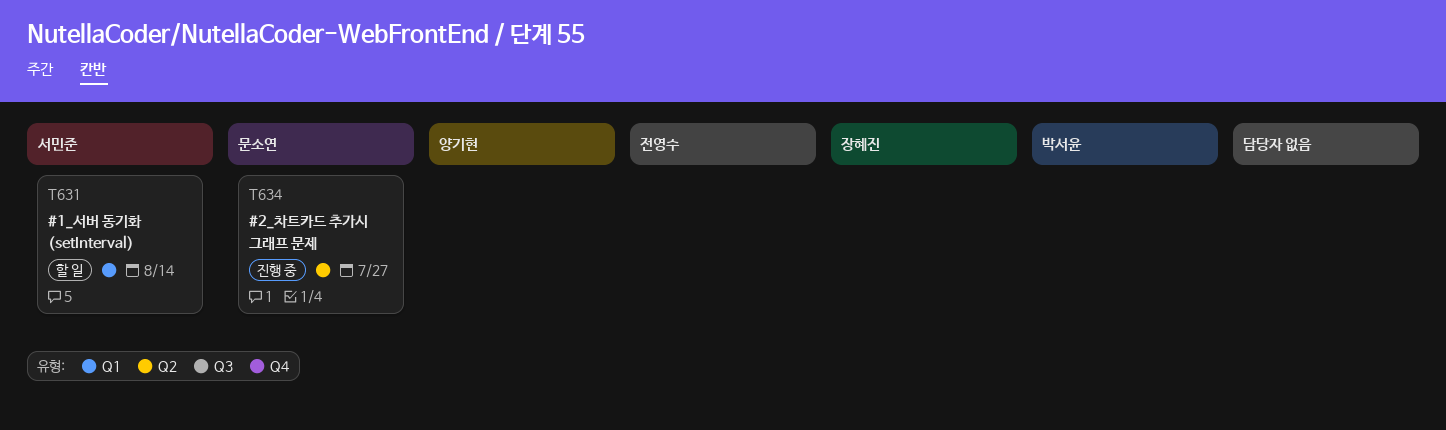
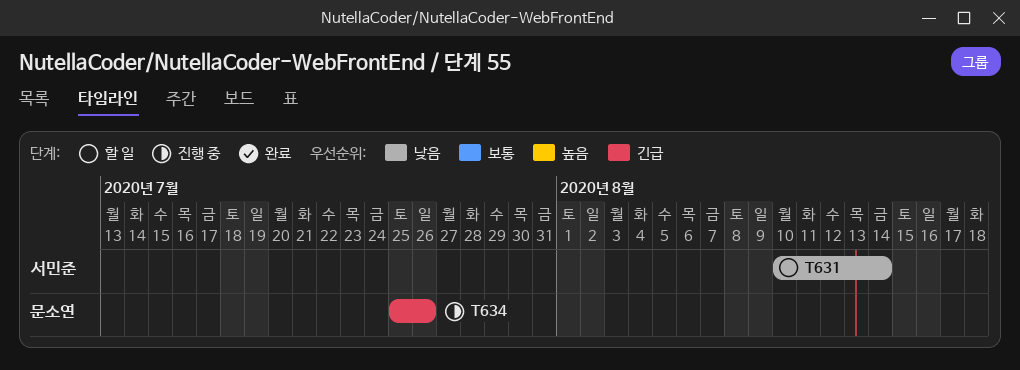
T634, due: Jul 27 -> Jul 26

